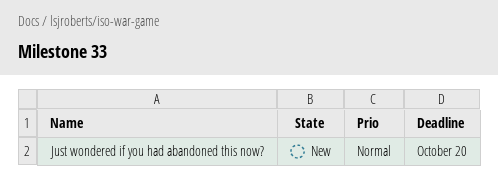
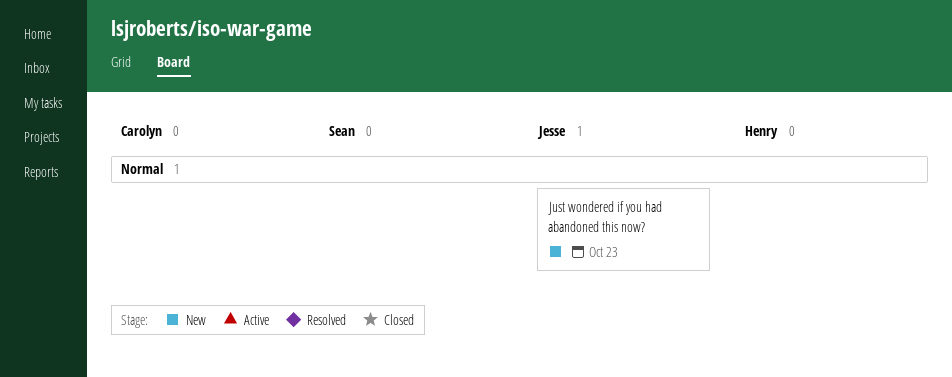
Just wondered if you had abandoned this now?, due: Oct 20 -> Oct 23

